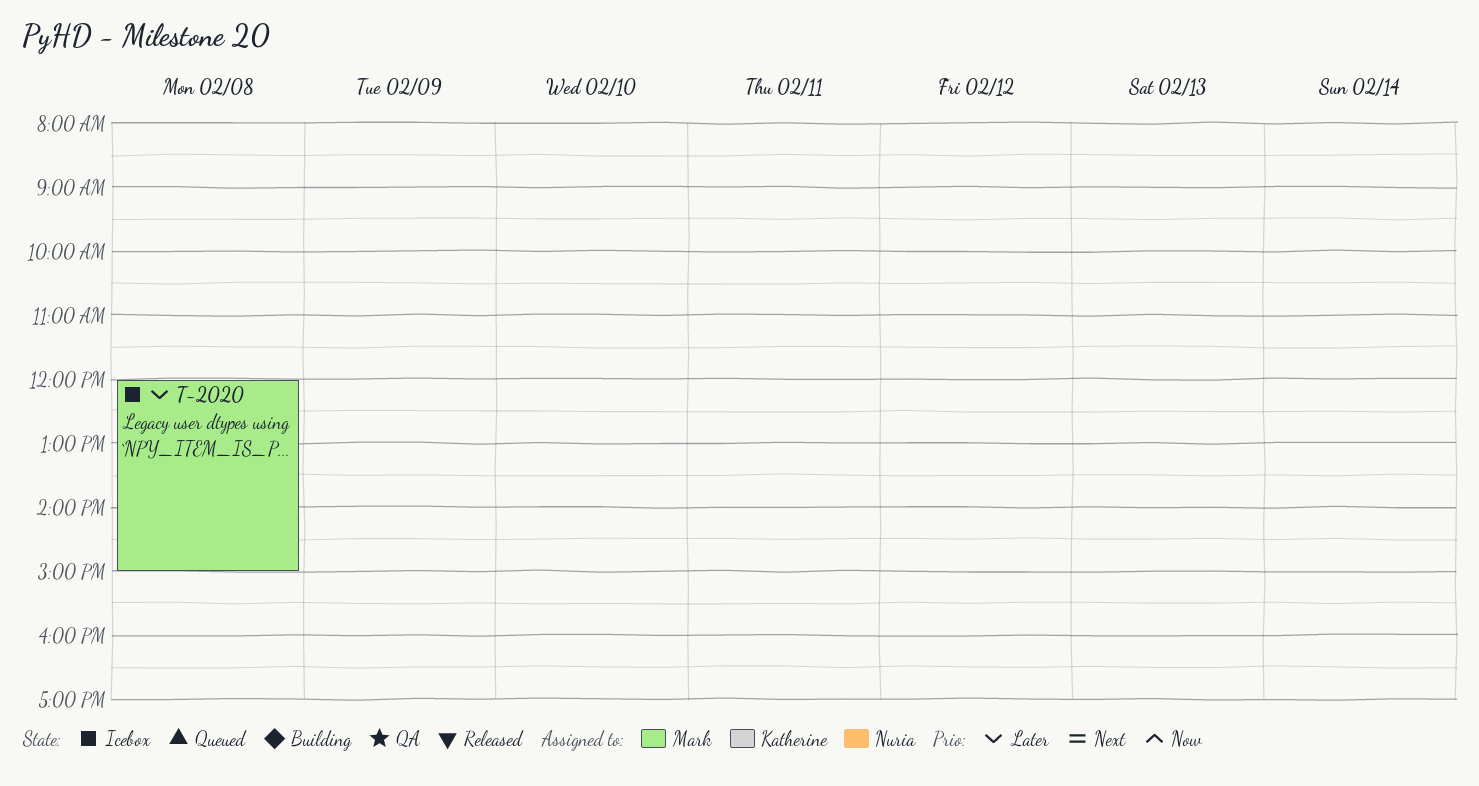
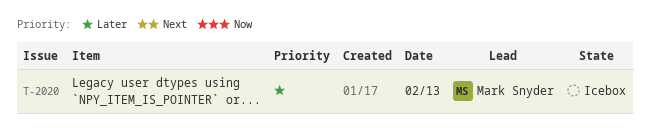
T-2020, day: Feb 8 -> Feb 13

